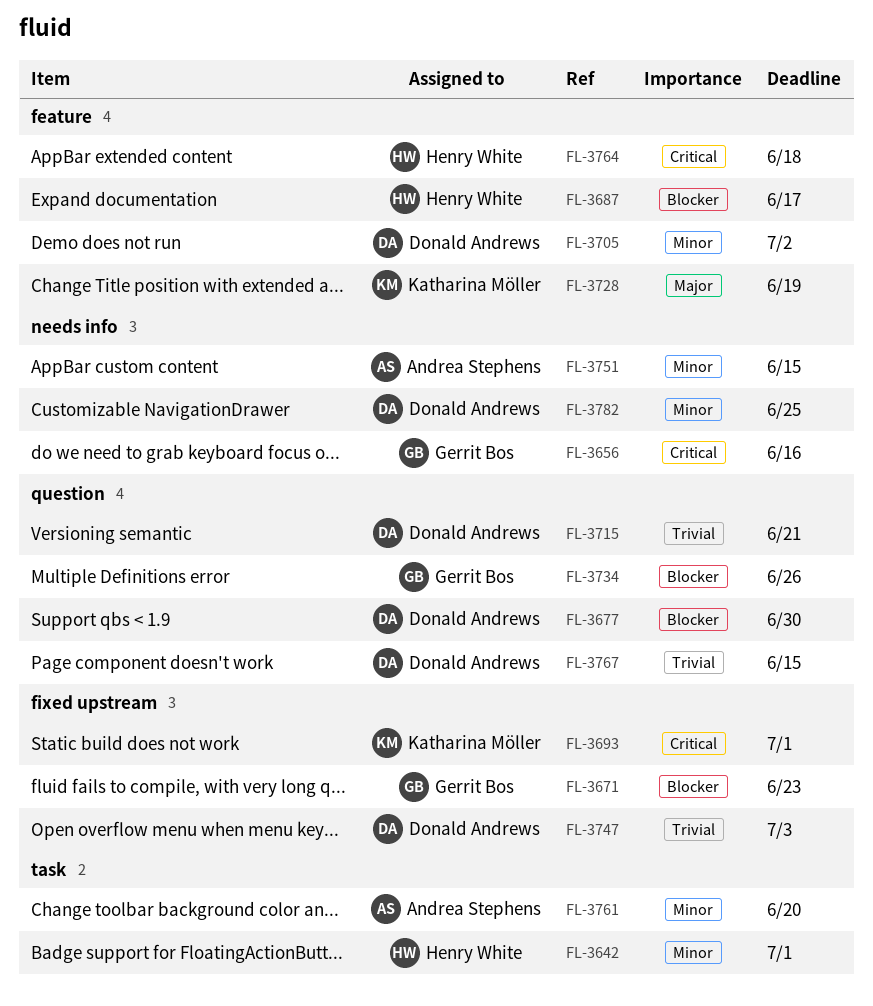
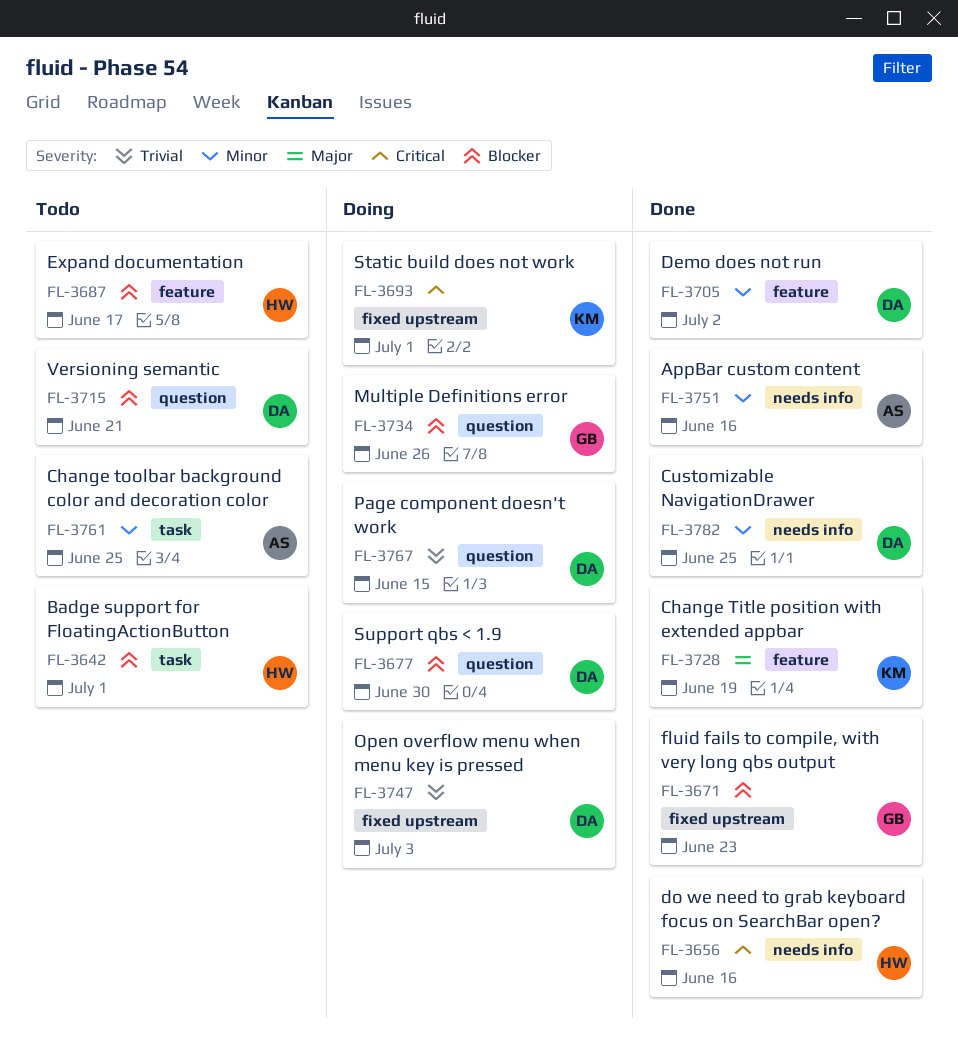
FL-3642, priority: Minor -> Blocker
FL-3656, owner: Gerrit Bos -> Henry White
FL-3715, priority: Trivial -> Blocker
FL-3751, due: Jun 15 -> Jun 16
FL-3761, due: Jun 20 -> Jun 25
FL-3764: present -> none

